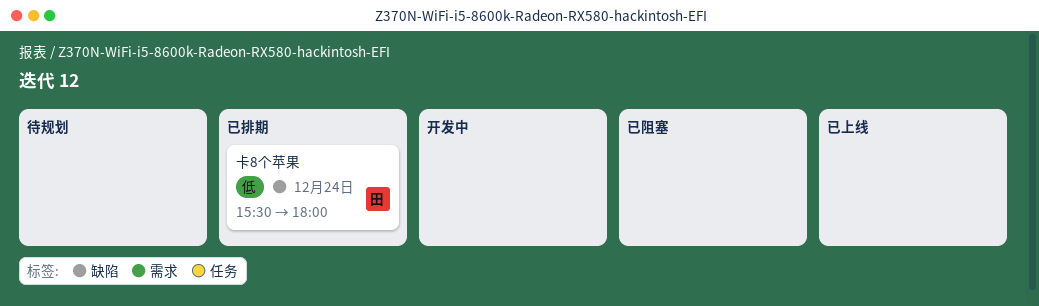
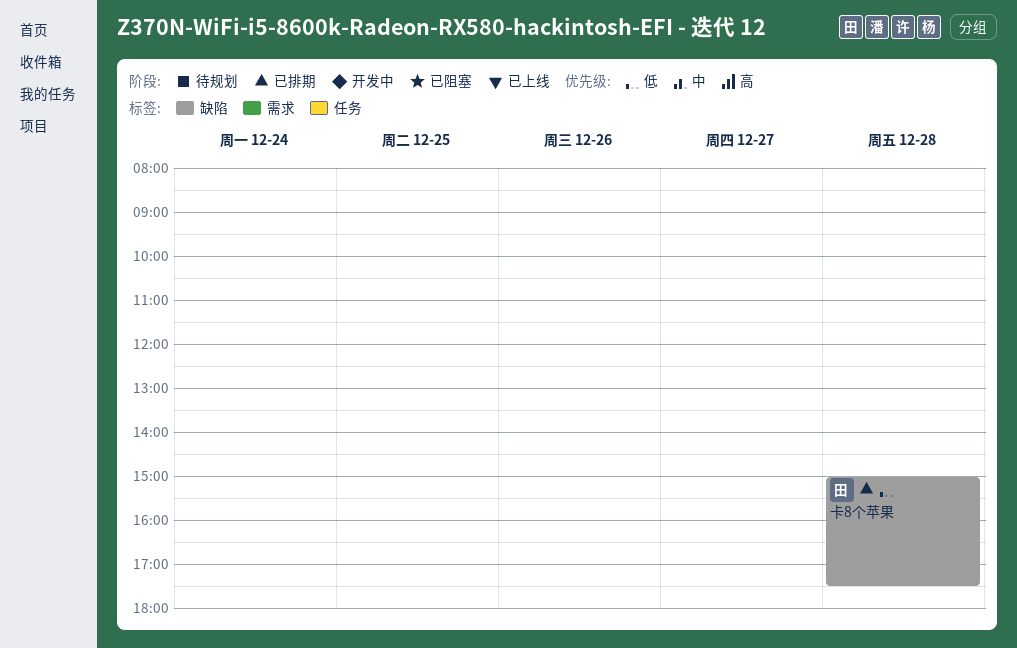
卡8个苹果, day: Dec 24 -> Dec 28
卡8个苹果, begins: 15:30 -> 15:00
卡8个苹果, ends: 18:00 -> 17:30

